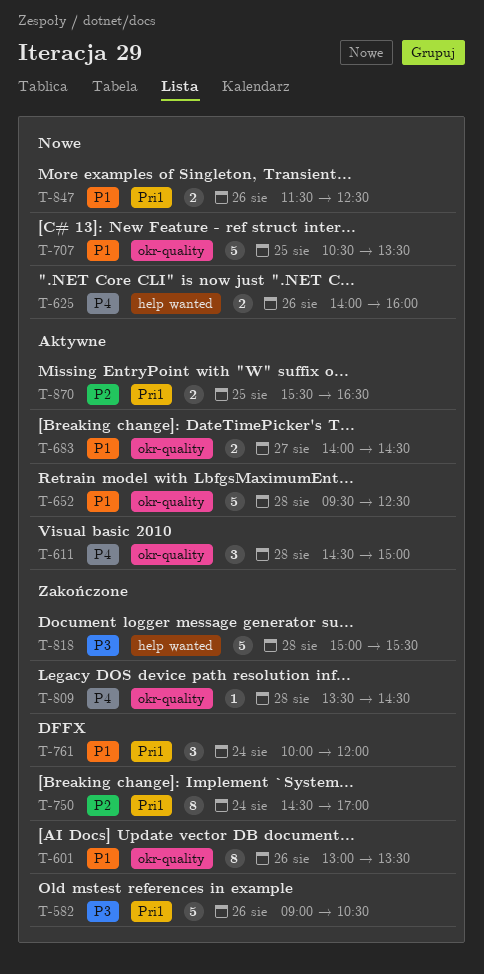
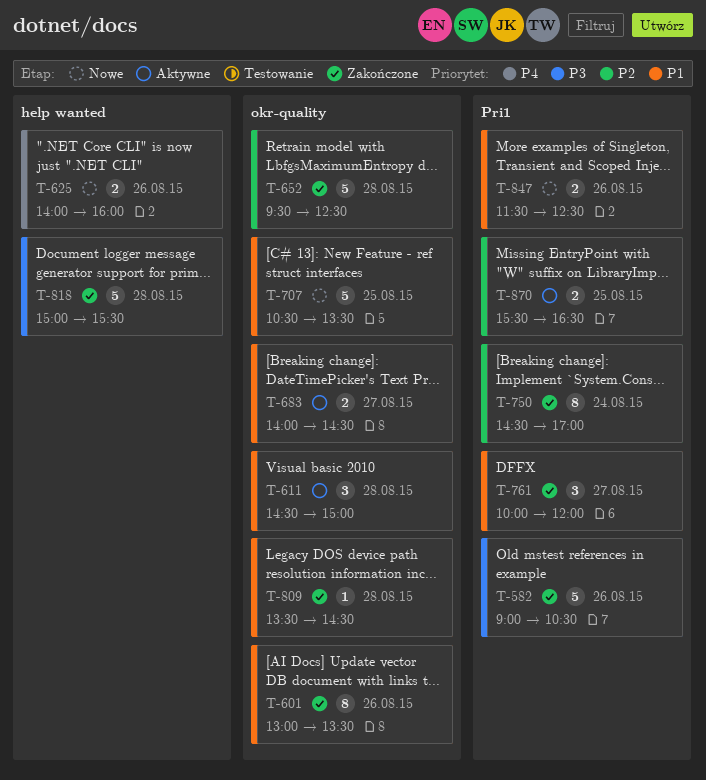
T-611, priority: P4 -> P1
T-652, status: Aktywne -> Zakończone
T-652, priority: P1 -> P2
T-761, day: Aug 24 -> Aug 27
T-809, priority: P4 -> P1

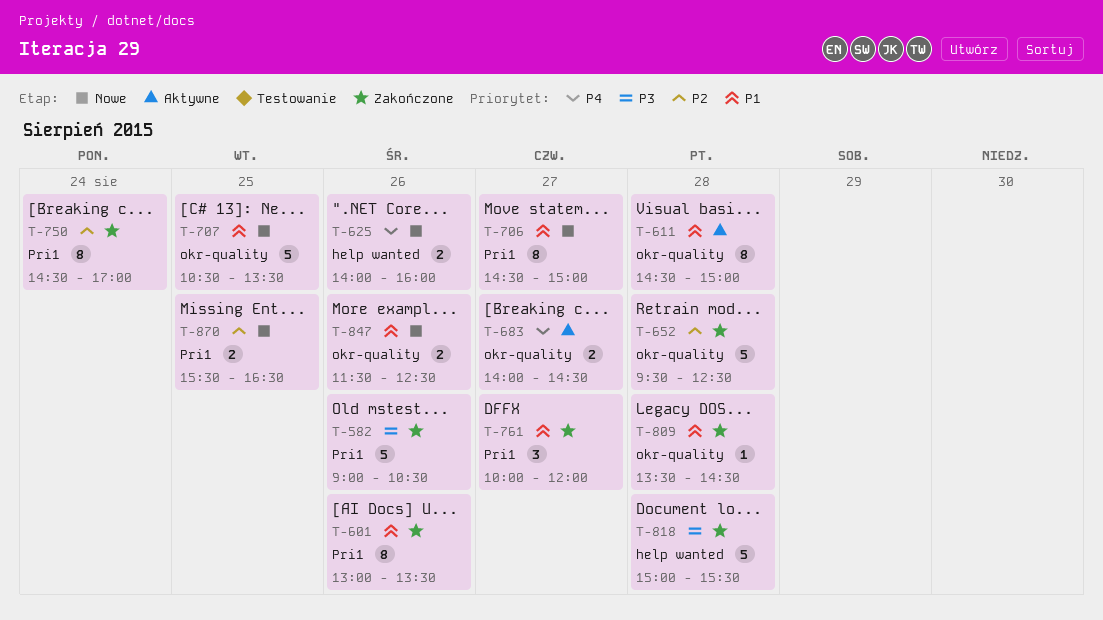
T-601, label: okr-quality -> Pri1
T-611, estimate: 3 -> 8
T-683, priority: P1 -> P4
T-706: none -> present
T-847, label: Pri1 -> okr-quality
T-870, status: Aktywne -> Nowe

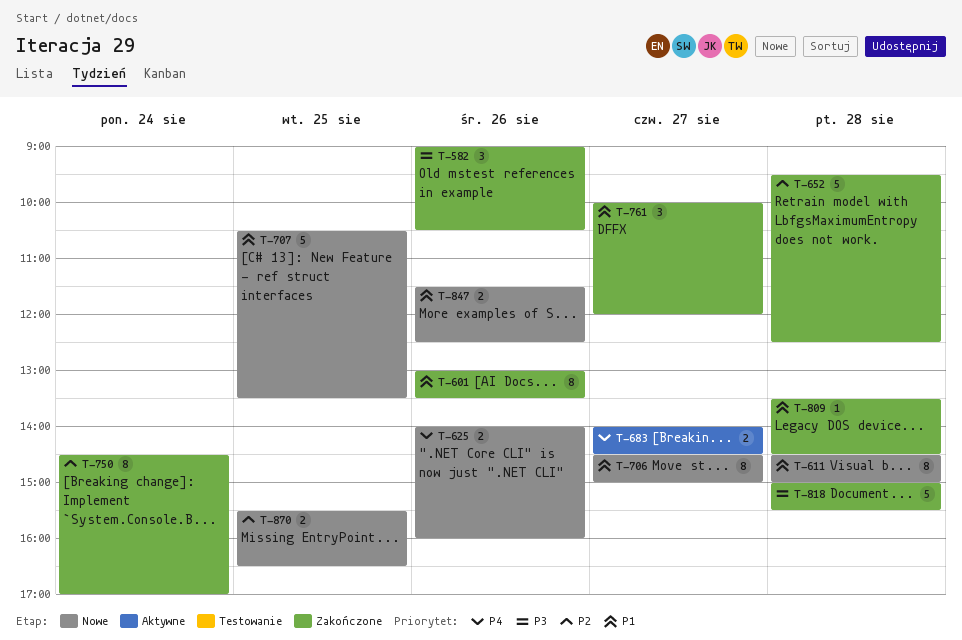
T-582, estimate: 5 -> 3
T-611, status: Aktywne -> Nowe

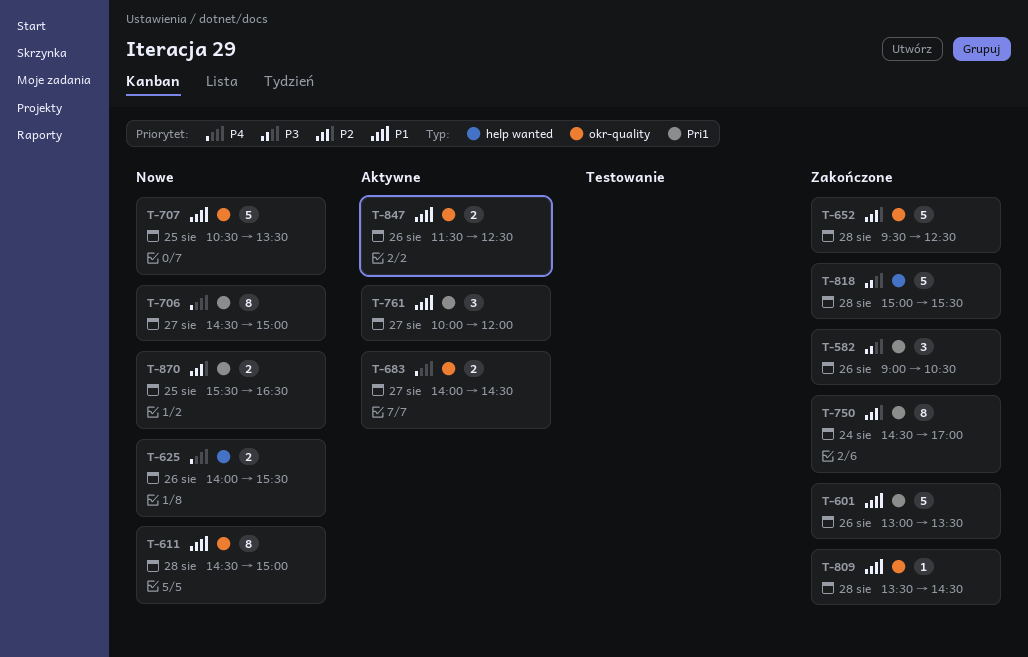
T-601, estimate: 8 -> 5
T-625, ends: 16:00 -> 15:30
T-706, priority: P1 -> P4
T-761, status: Zakończone -> Aktywne
T-847, status: Nowe -> Aktywne

